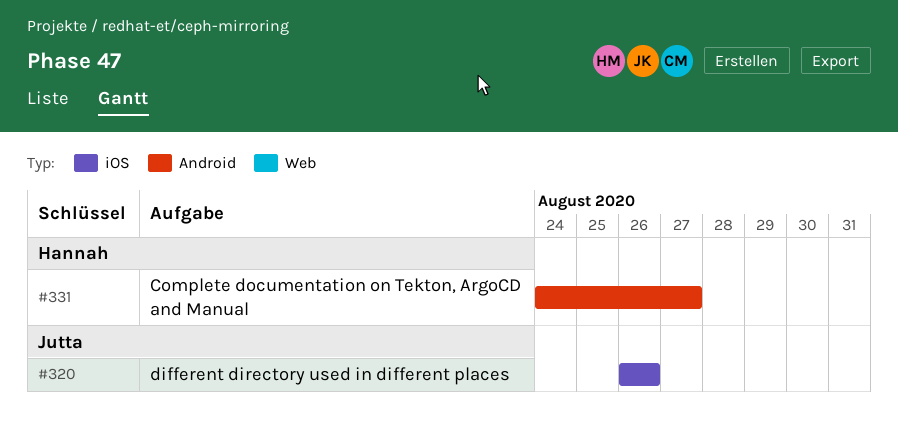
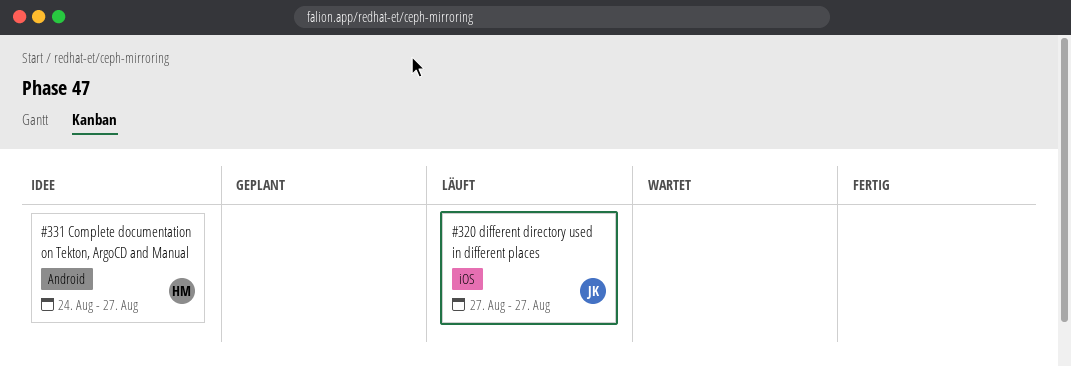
#320, start: Aug 26 -> Aug 27
#320, due: Aug 26 -> Aug 27

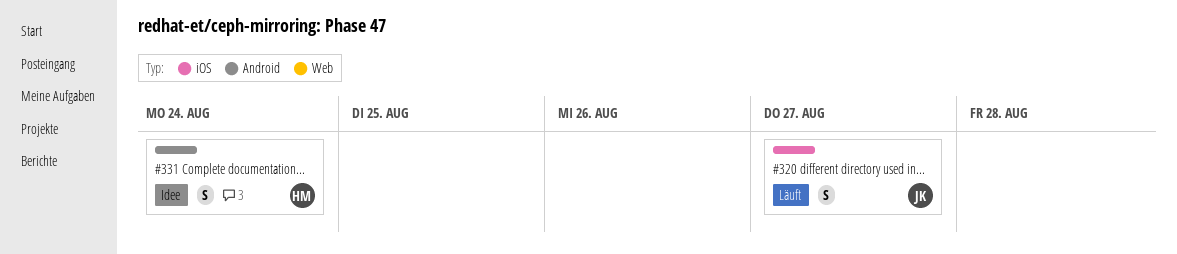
#331, due: Aug 27 -> Aug 24

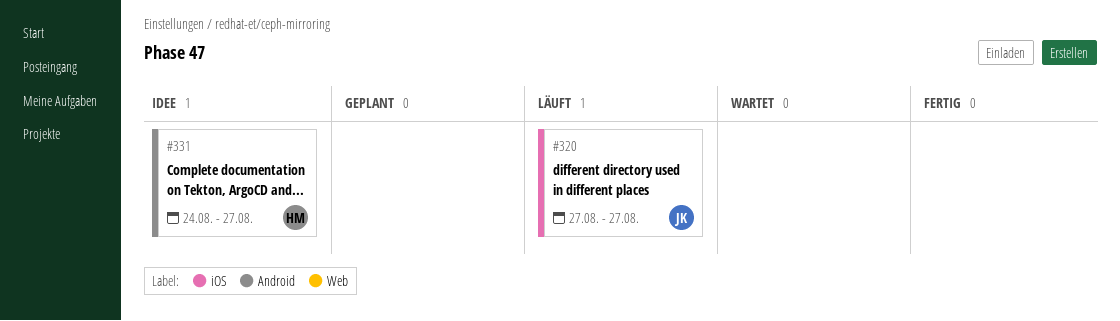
#331, due: Aug 24 -> Aug 27

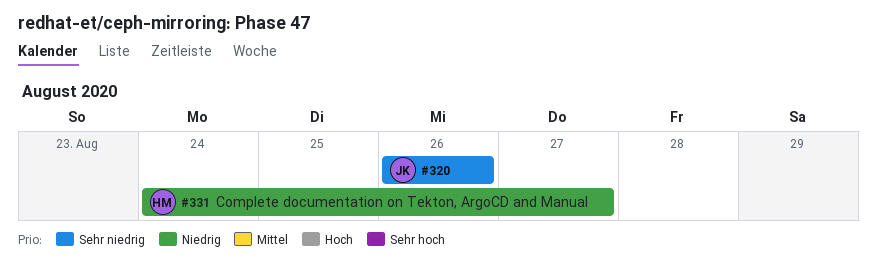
#320, start: Aug 27 -> Aug 26
#320, due: Aug 27 -> Aug 26

